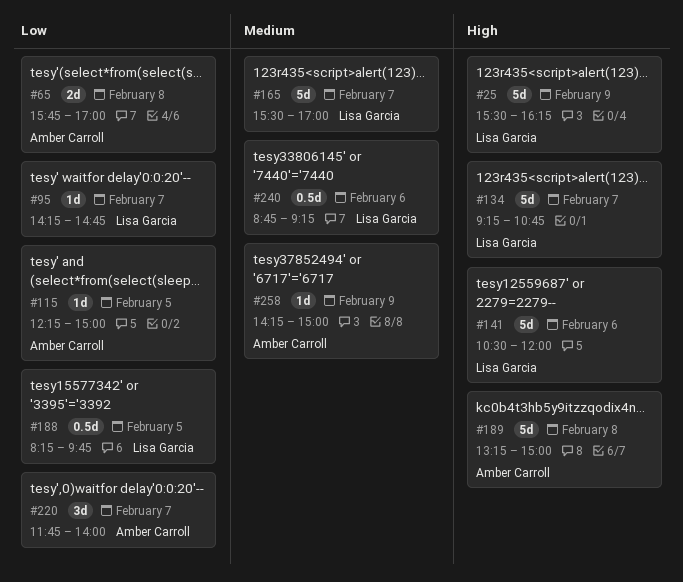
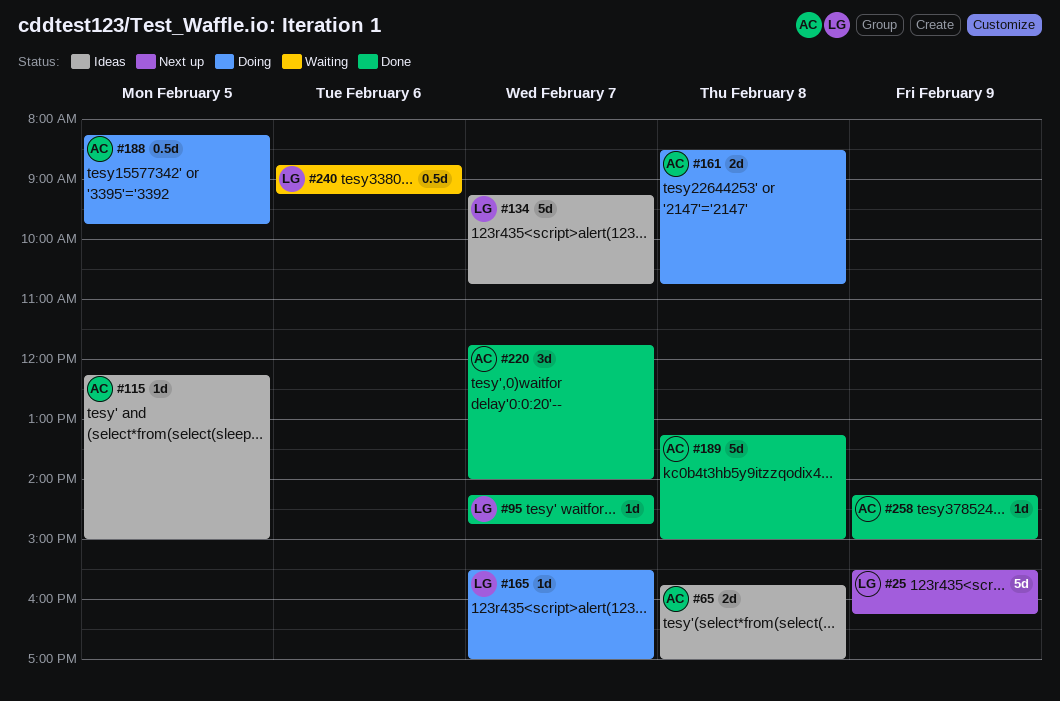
#141: present -> none
#161: none -> present
#165, estimate: 5d -> 1d
#188, owner: Lisa Garcia -> Amber Carroll

